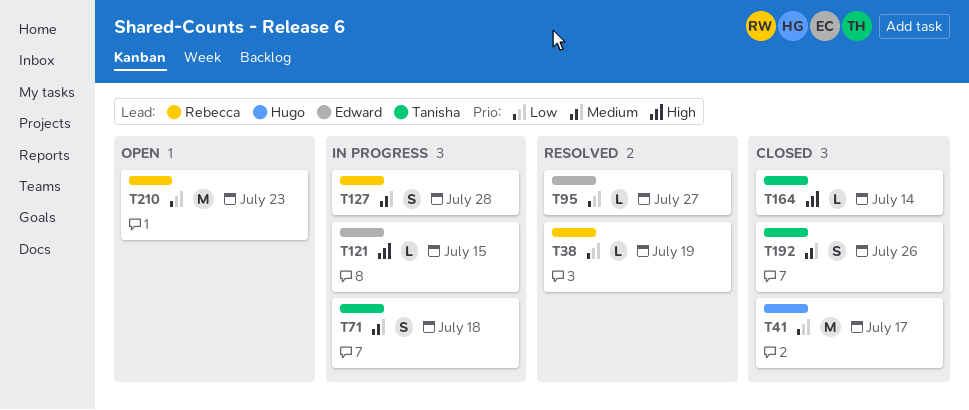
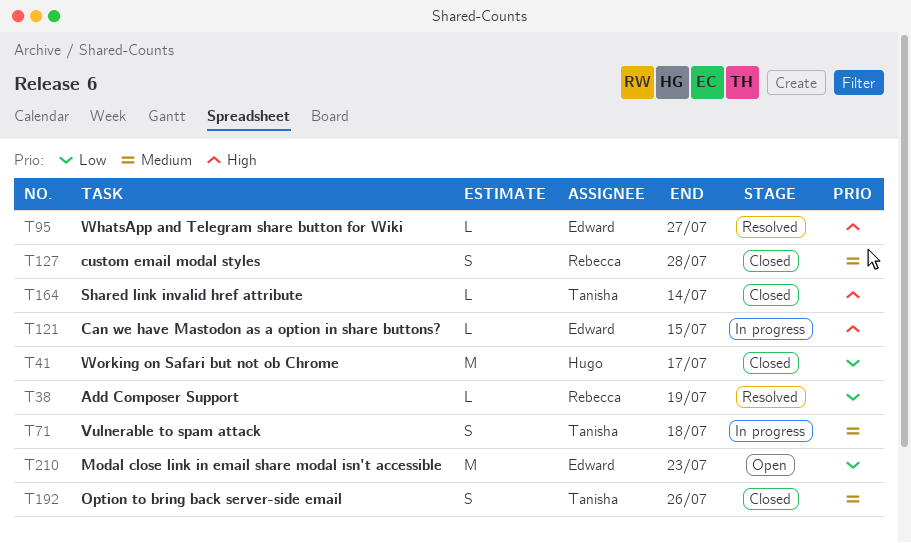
T95, priority: Low -> High
T127, status: In progress -> Closed
T210, owner: Rebecca -> Edward

